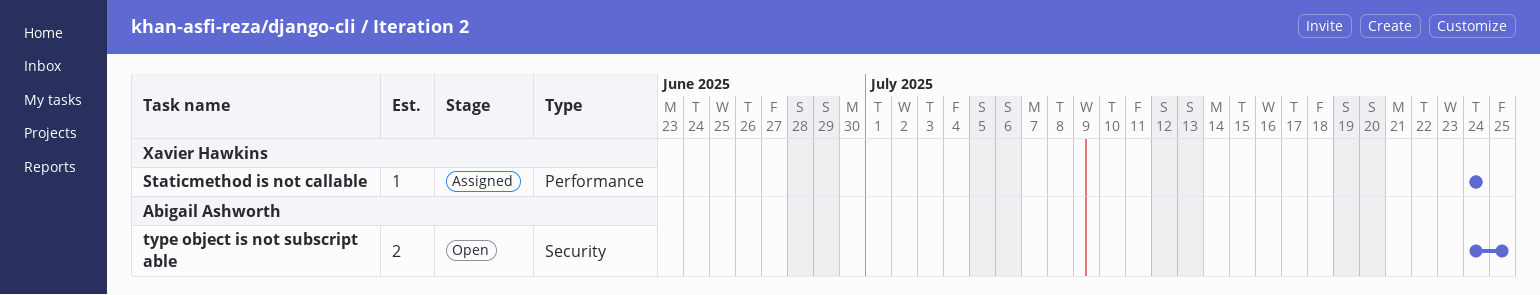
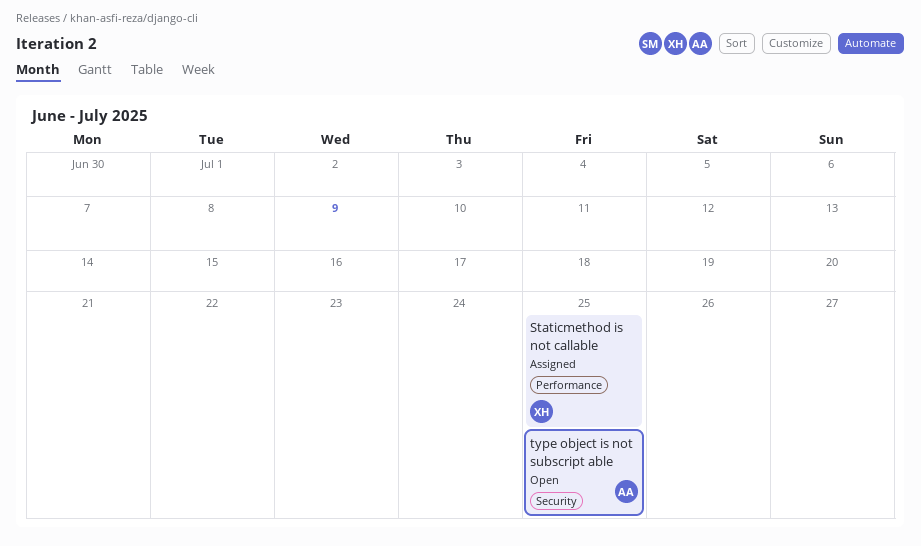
Staticmethod is not callable, due: Jul 24 -> Jul 25

